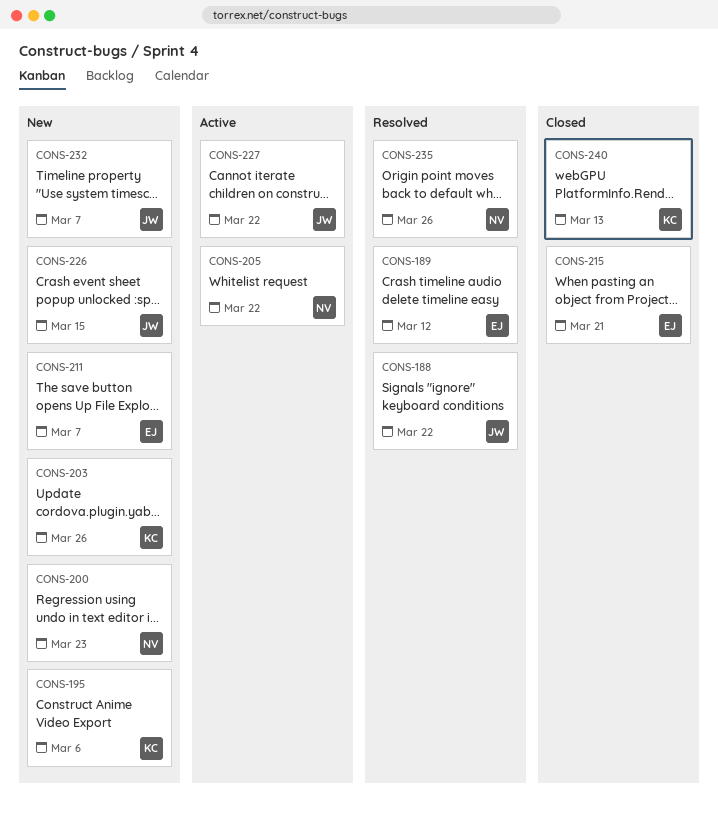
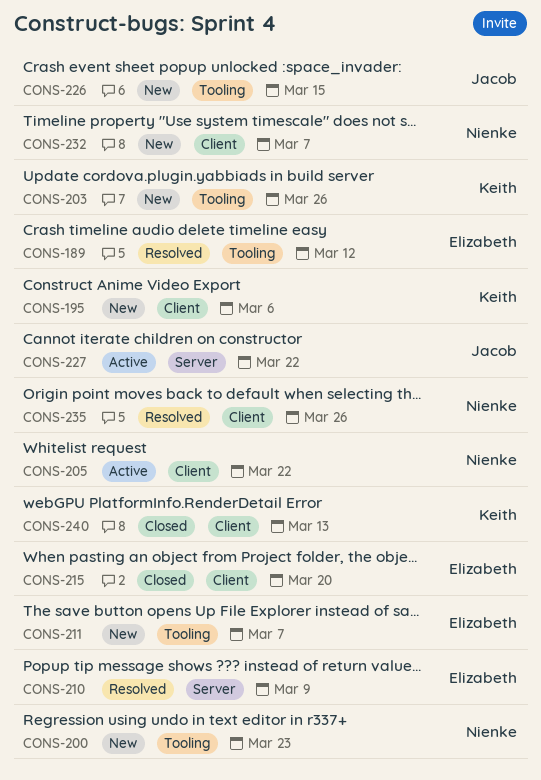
CONS-188: present -> none
CONS-210: none -> present
CONS-215, due: Mar 21 -> Mar 20
CONS-232, owner: Jacob -> Nienke

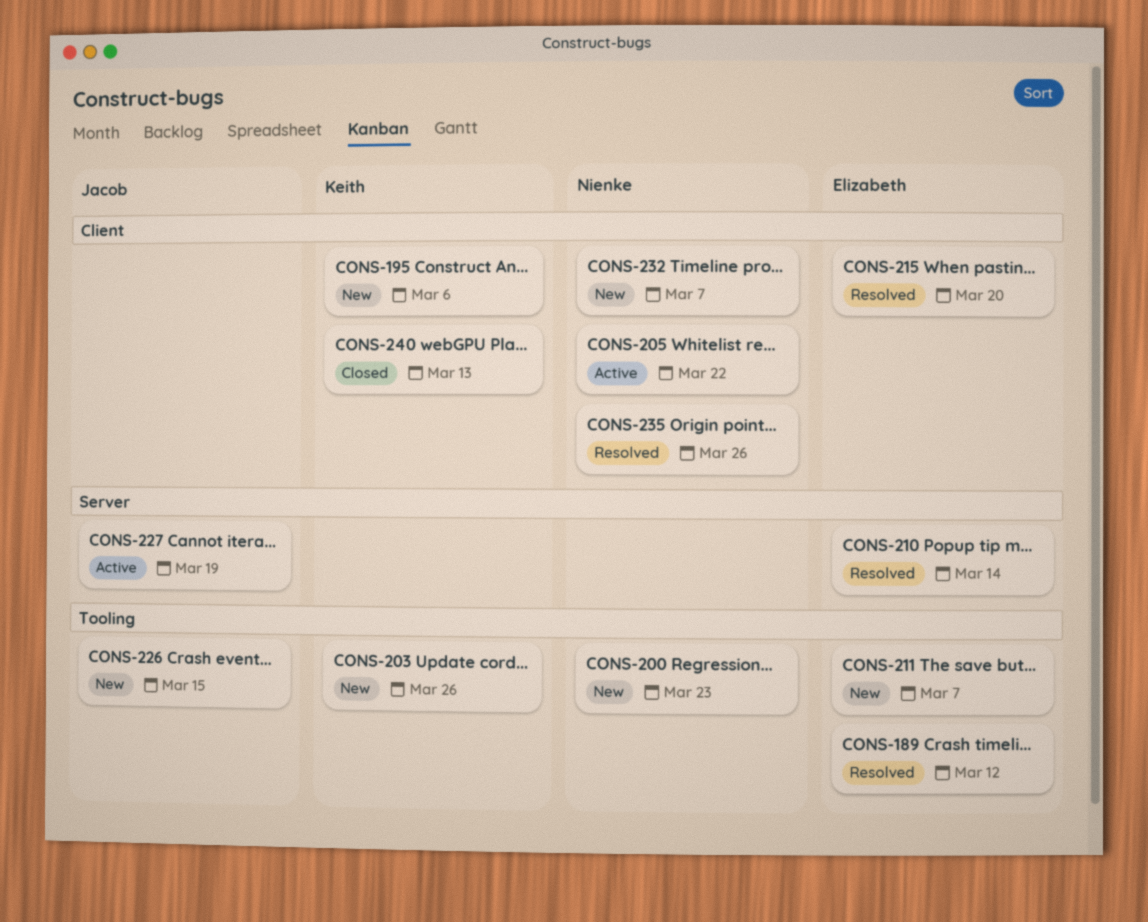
CONS-210, due: Mar 9 -> Mar 14
CONS-215, status: Closed -> Resolved
CONS-227, due: Mar 22 -> Mar 19

